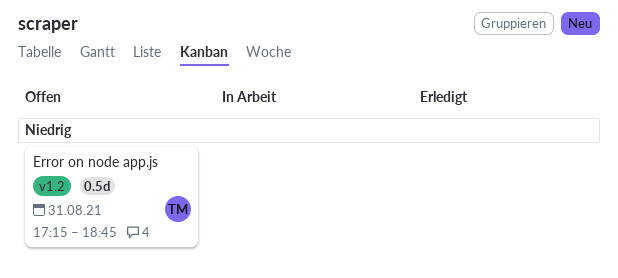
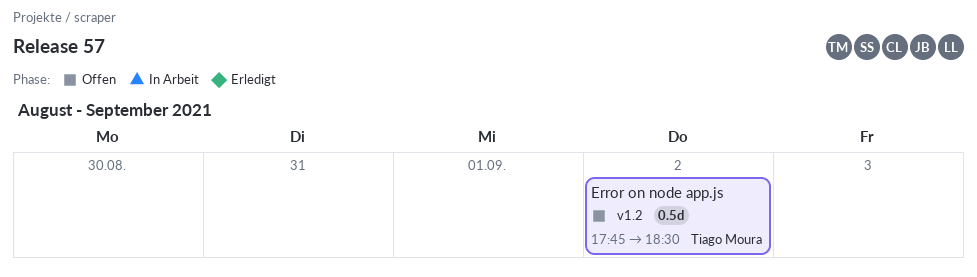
Error on node app.js, day: Aug 31 -> Sep 2
Error on node app.js, begins: 17:15 -> 17:45
Error on node app.js, ends: 18:45 -> 18:30

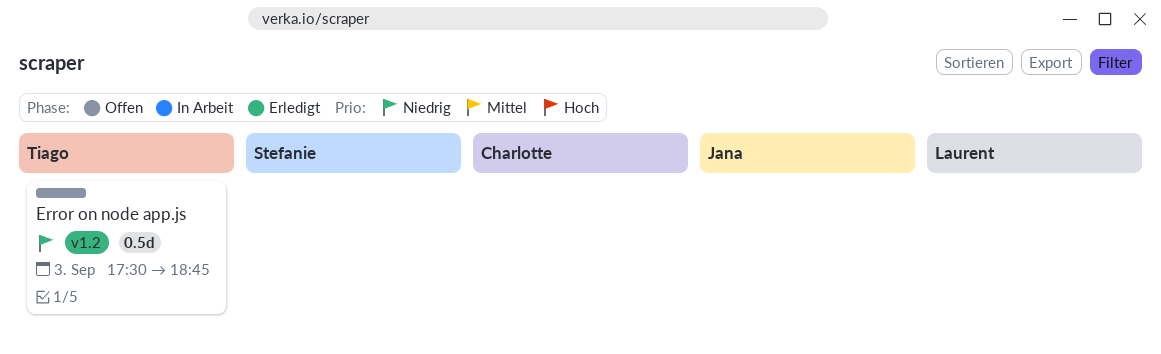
Error on node app.js, day: Sep 2 -> Sep 3
Error on node app.js, begins: 17:45 -> 17:30
Error on node app.js, ends: 18:30 -> 18:45

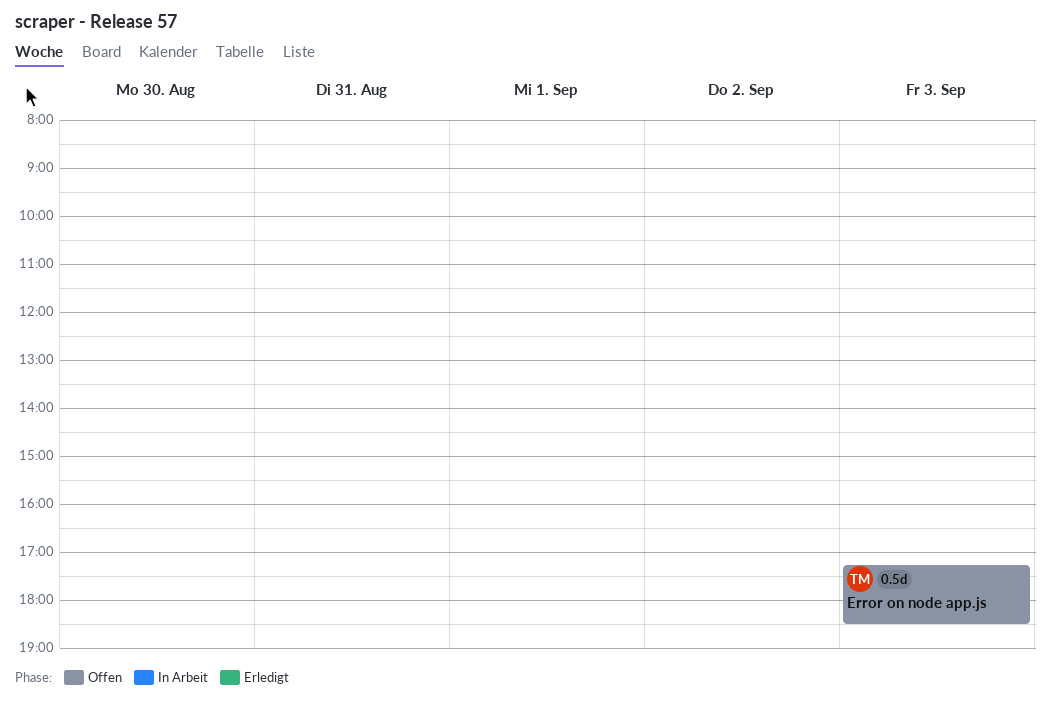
Error on node app.js, begins: 17:30 -> 17:15
Error on node app.js, ends: 18:45 -> 18:30

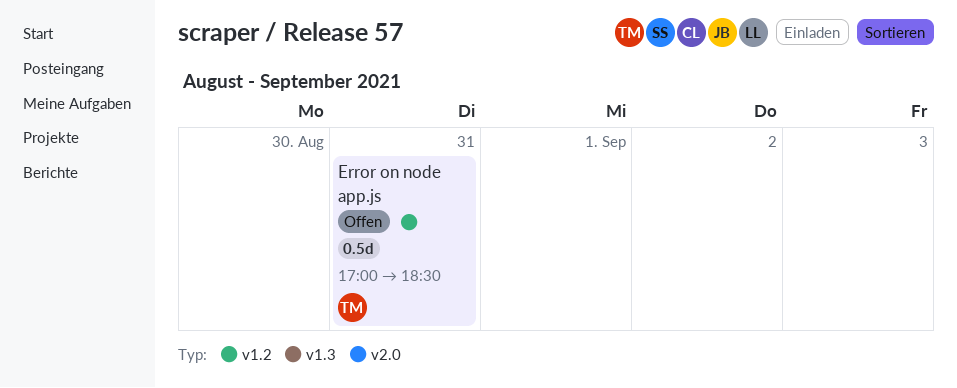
Error on node app.js, day: Sep 3 -> Aug 31
Error on node app.js, begins: 17:15 -> 17:00

